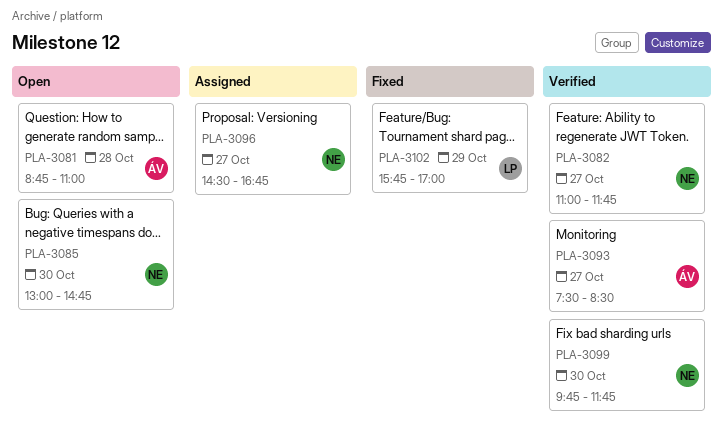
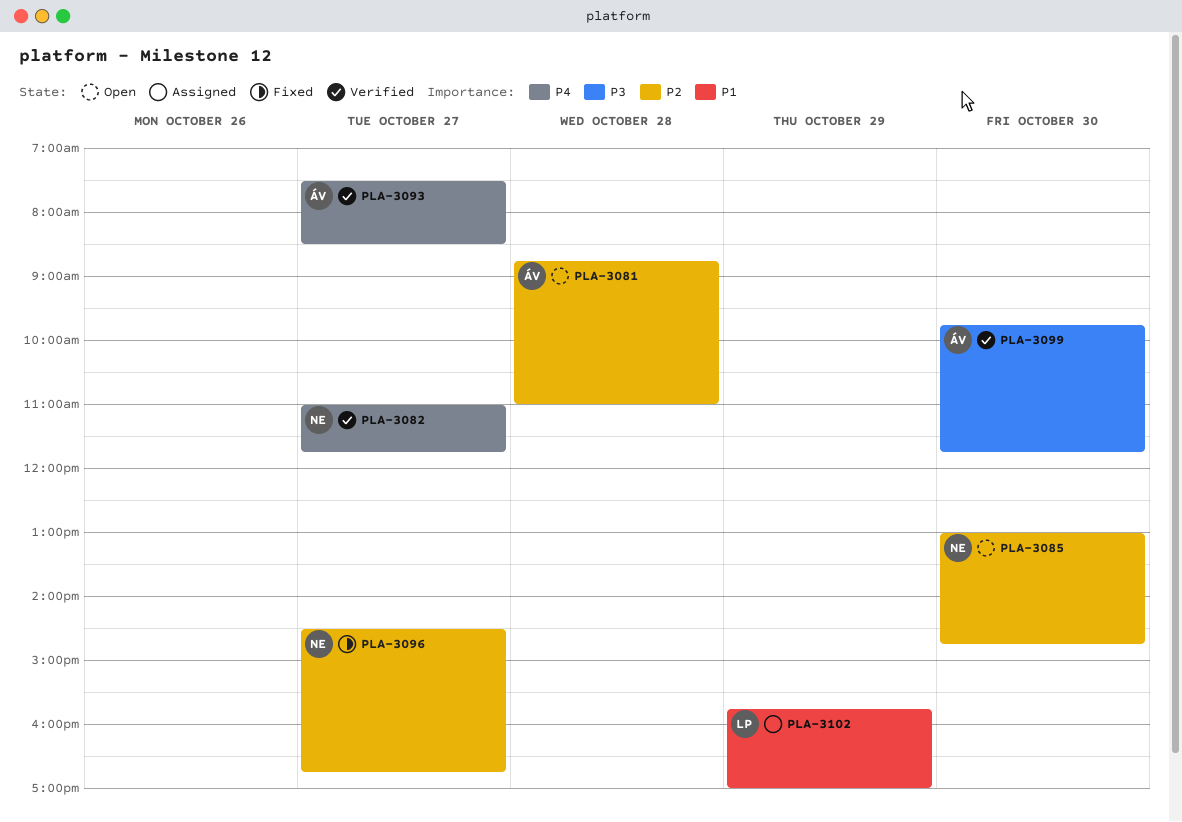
PLA-3096, status: Assigned -> Fixed
PLA-3099, owner: NE -> ÁV
PLA-3102, status: Fixed -> Assigned

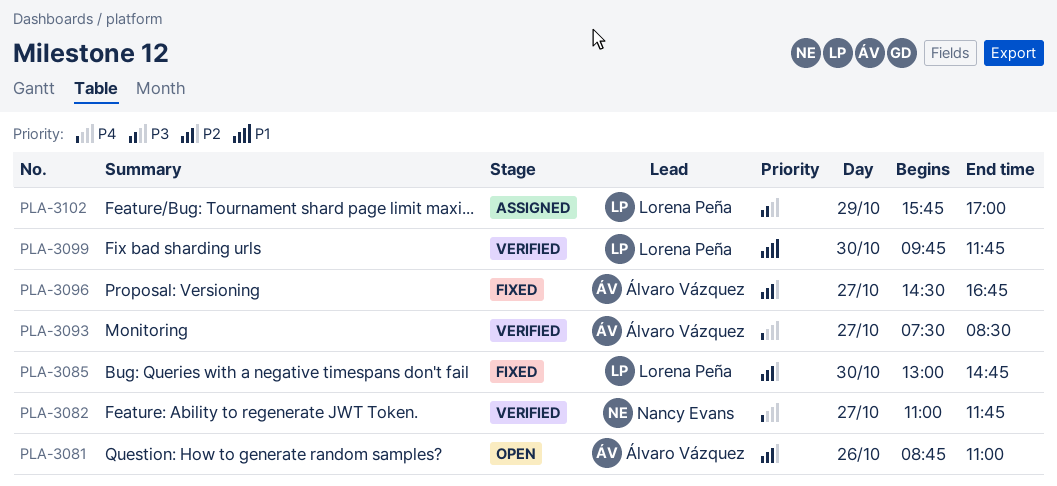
PLA-3081, day: Oct 28 -> Oct 26
PLA-3085, status: Open -> Fixed
PLA-3085, owner: Nancy Evans -> Lorena Peña
PLA-3096, owner: Nancy Evans -> Álvaro Vázquez
PLA-3099, owner: Álvaro Vázquez -> Lorena Peña
PLA-3099, priority: P3 -> P1
PLA-3102, priority: P1 -> P3

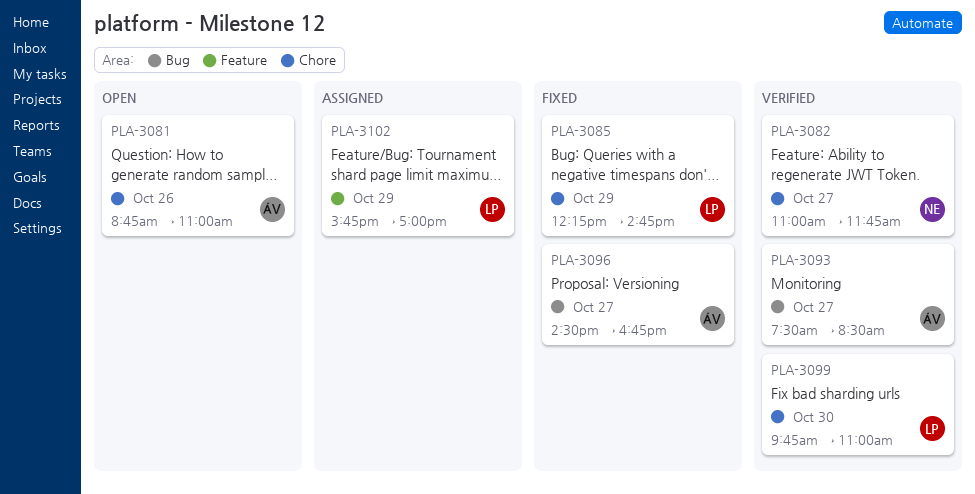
PLA-3085, day: Oct 30 -> Oct 29
PLA-3085, begins: 13:00 -> 12:15
PLA-3099, ends: 11:45 -> 11:00

